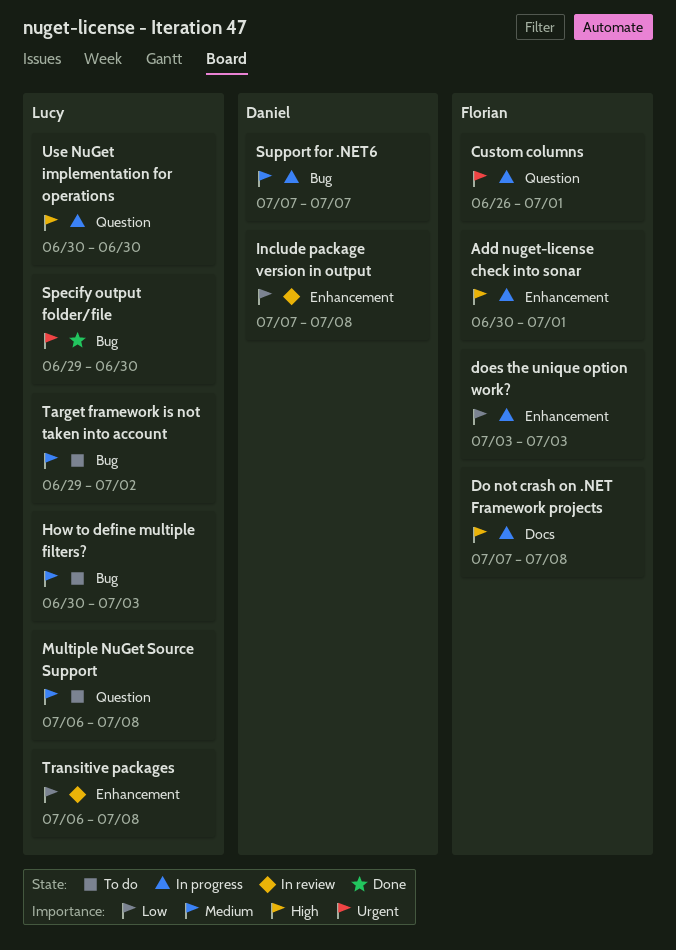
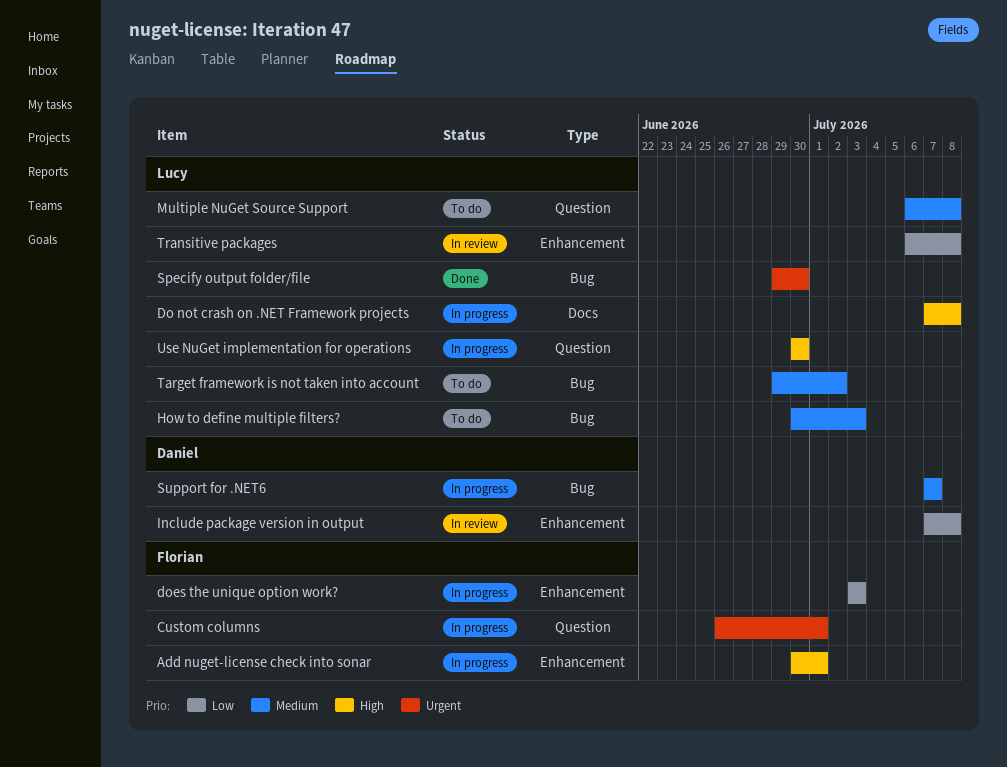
Do not crash on .NET Framework projects, owner: Florian -> Lucy

